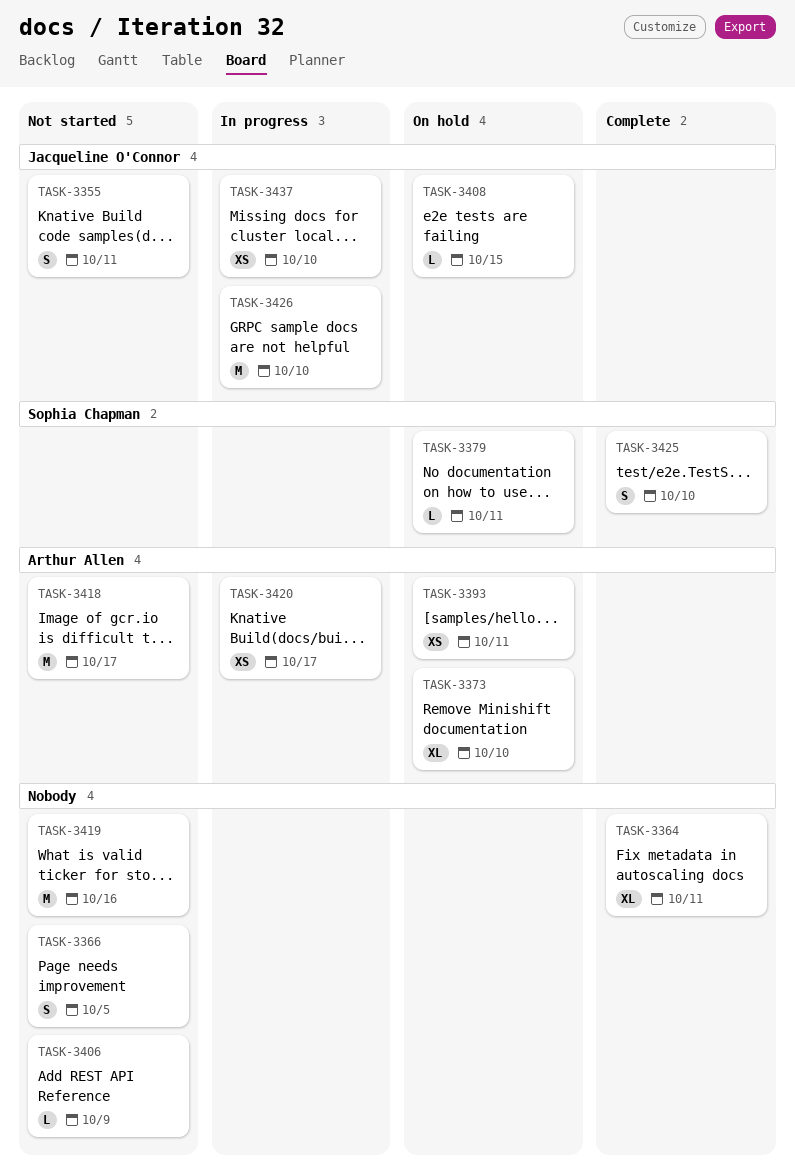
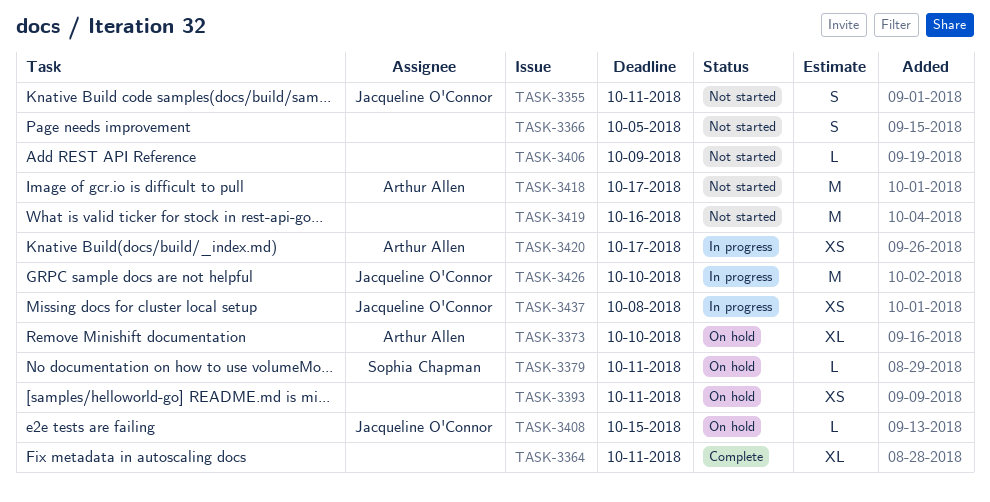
TASK-3393, owner: Arthur Allen -> none
TASK-3425: present -> none
TASK-3437, due: Oct 10 -> Oct 8

